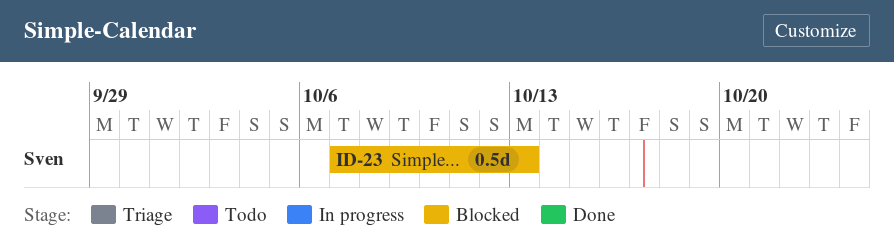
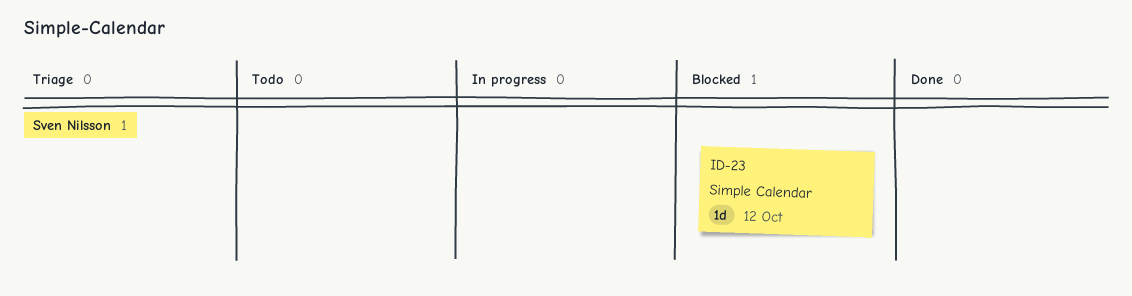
ID-23, estimate: 0.5d -> 1d
ID-23, due: Oct 13 -> Oct 12

